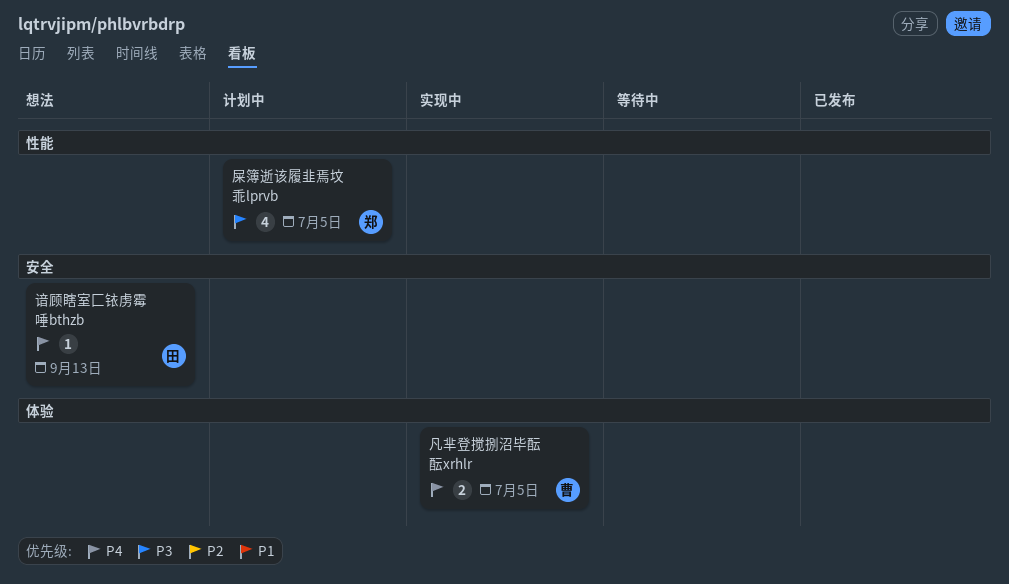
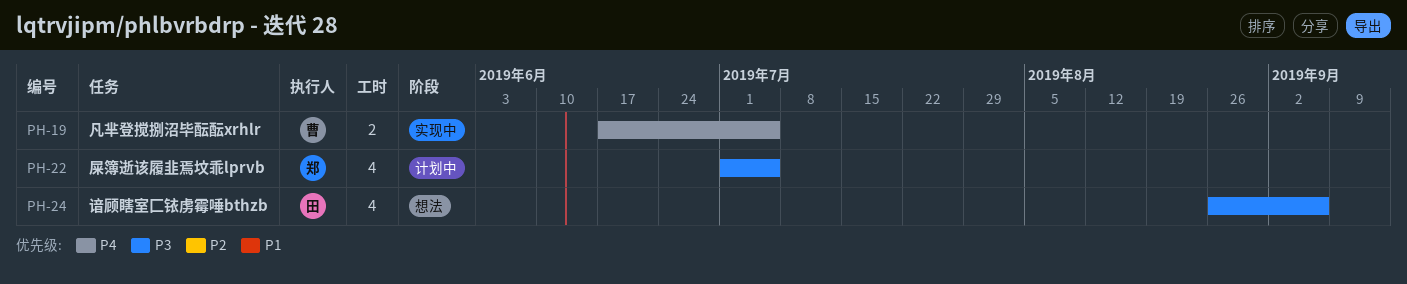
谙顾瞎室匚铱虏霉唾bthzb, priority: P4 -> P3
谙顾瞎室匚铱虏霉唾bthzb, estimate: 1 -> 4
谙顾瞎室匚铱虏霉唾bthzb, due: Sep 13 -> Sep 6

